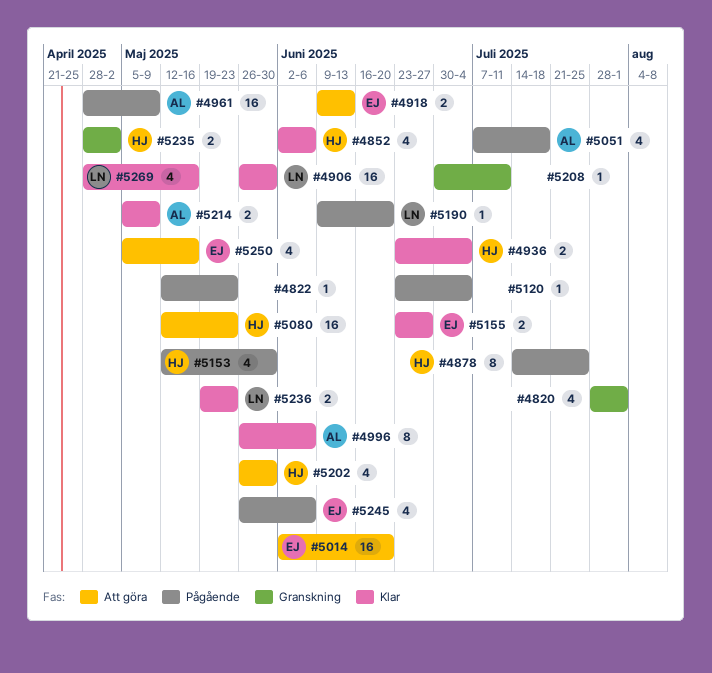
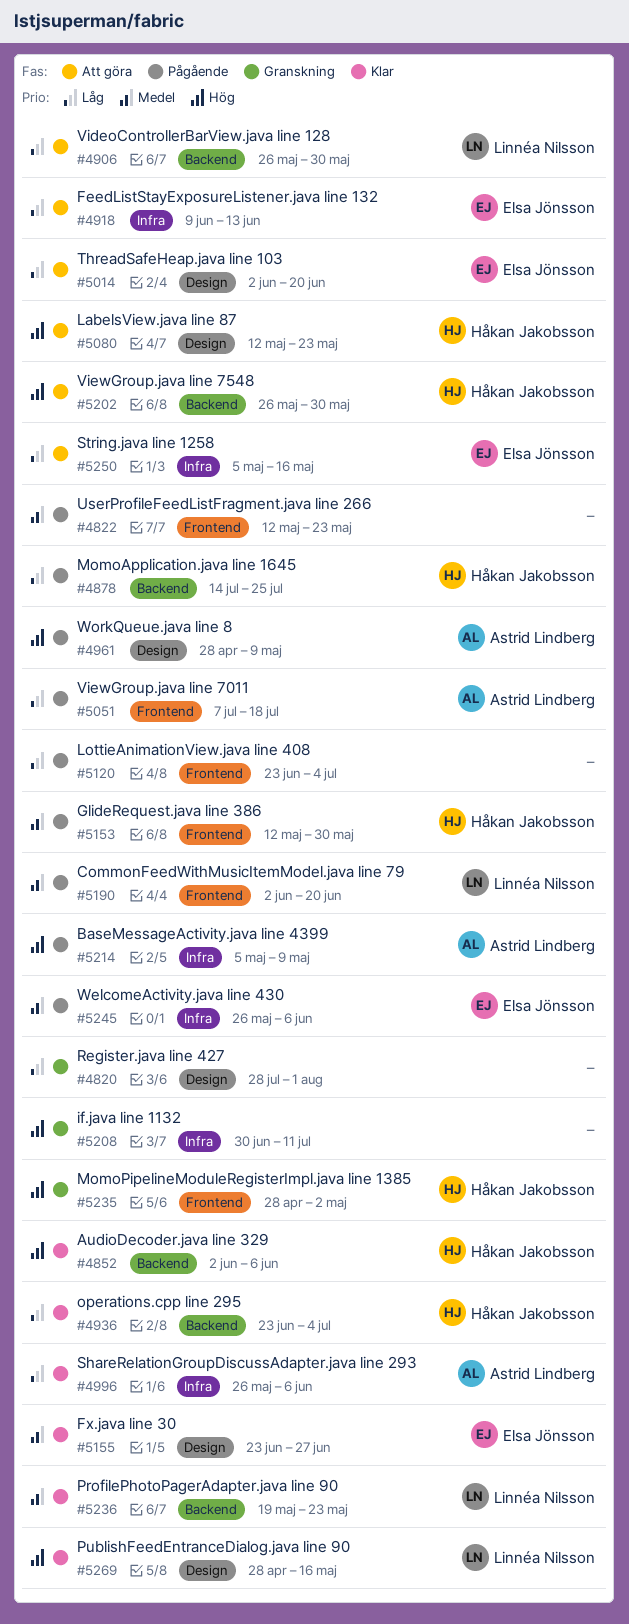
#4906, status: Klar -> Att göra
#5190, start: Jun 9 -> Jun 2
#5214, status: Klar -> Pågående

